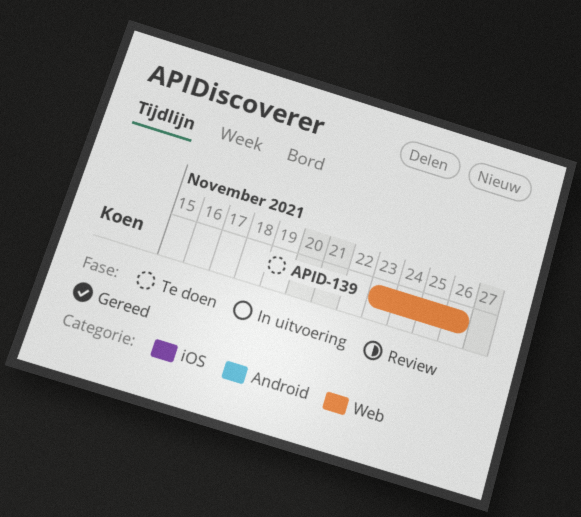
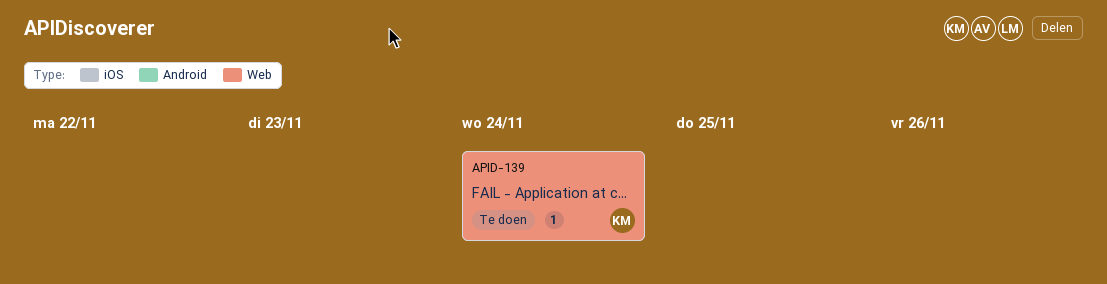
APID-139, due: Nov 26 -> Nov 24

